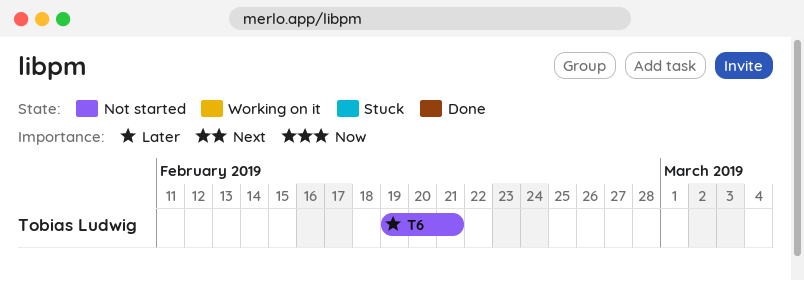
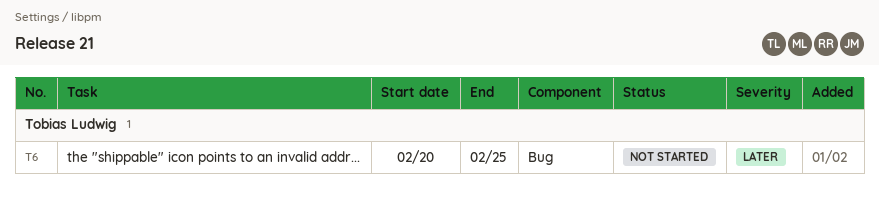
T6, start: Feb 19 -> Feb 20
T6, due: Feb 21 -> Feb 25

